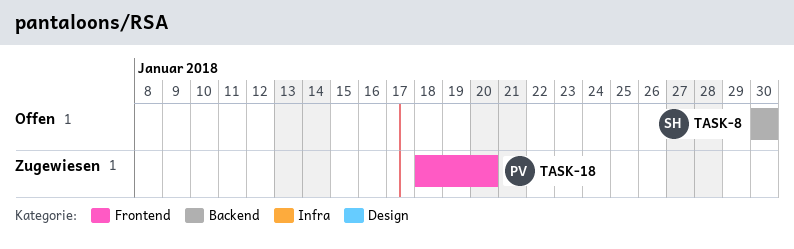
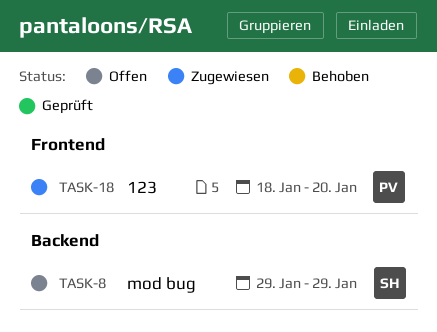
TASK-8, start: Jan 30 -> Jan 29
TASK-8, due: Jan 30 -> Jan 29

